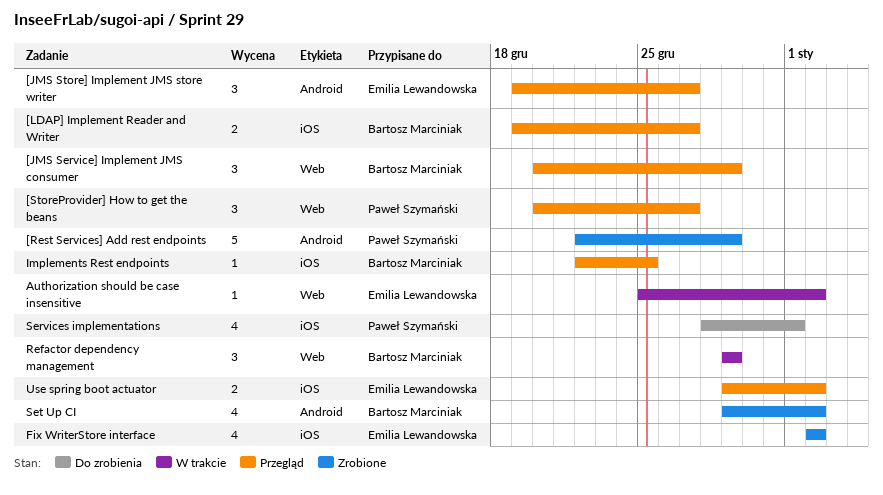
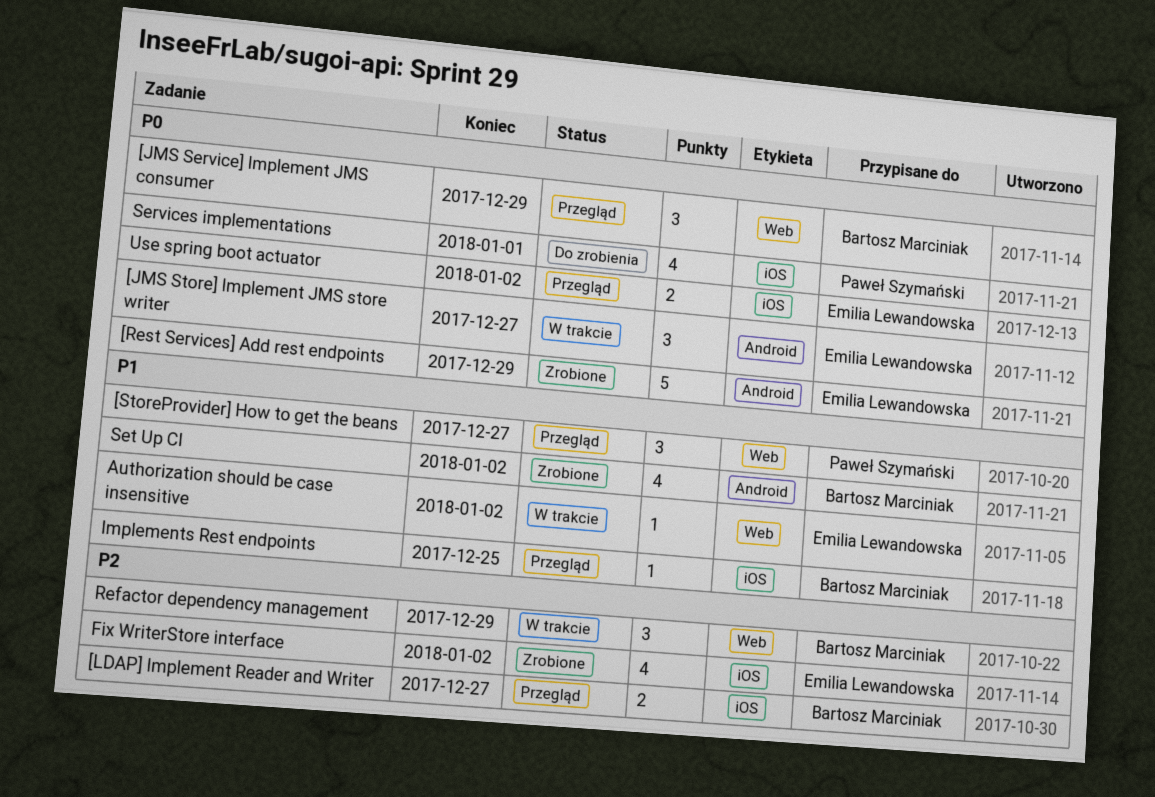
[JMS Store] Implement JMS store writer, status: Przegląd -> W trakcie
[Rest Services] Add rest endpoints, owner: Paweł Szymański -> Emilia Lewandowska

